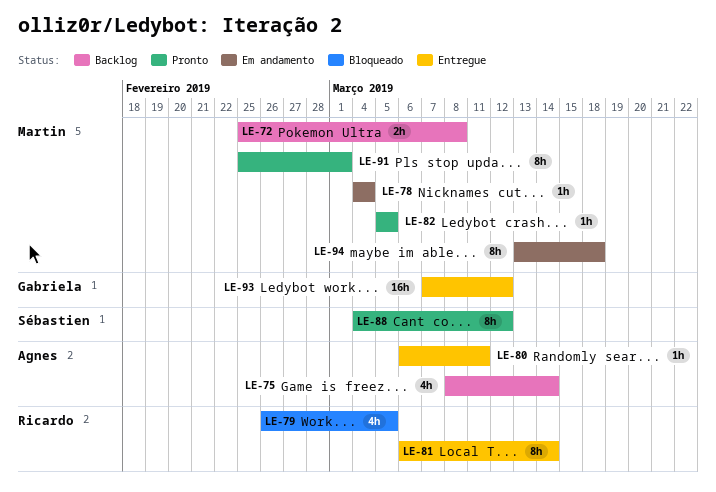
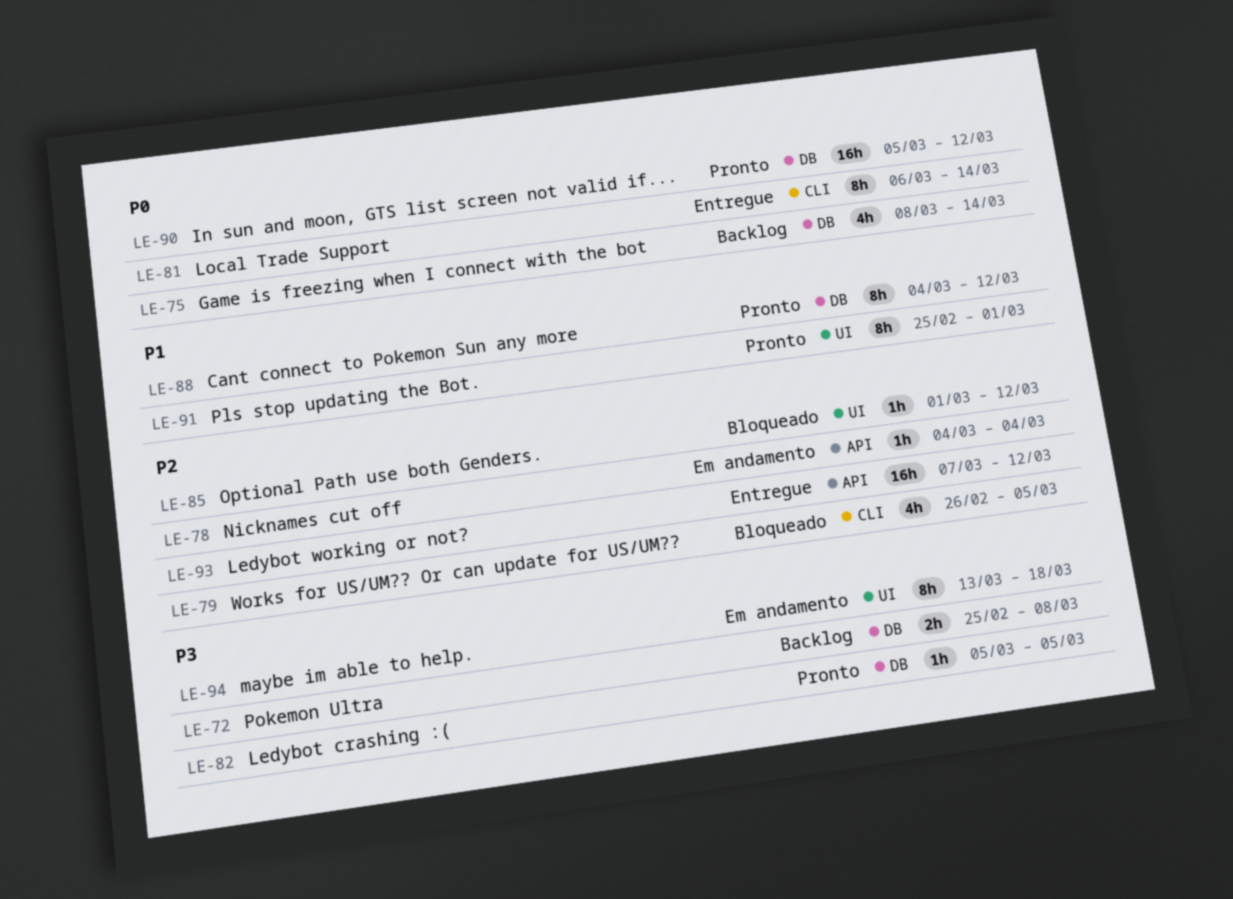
LE-80: present -> none
LE-85: none -> present
LE-90: none -> present

